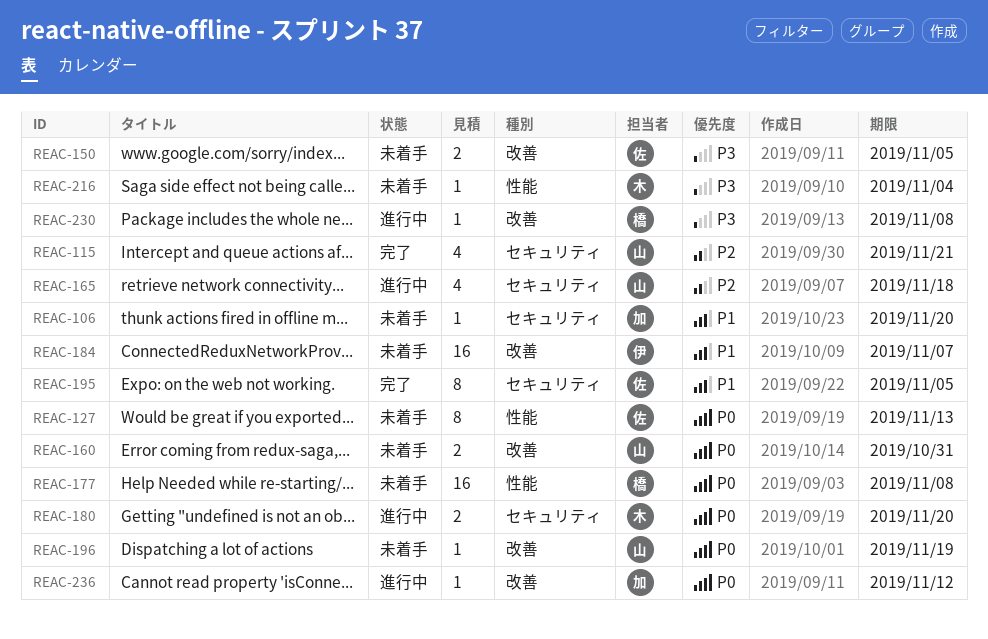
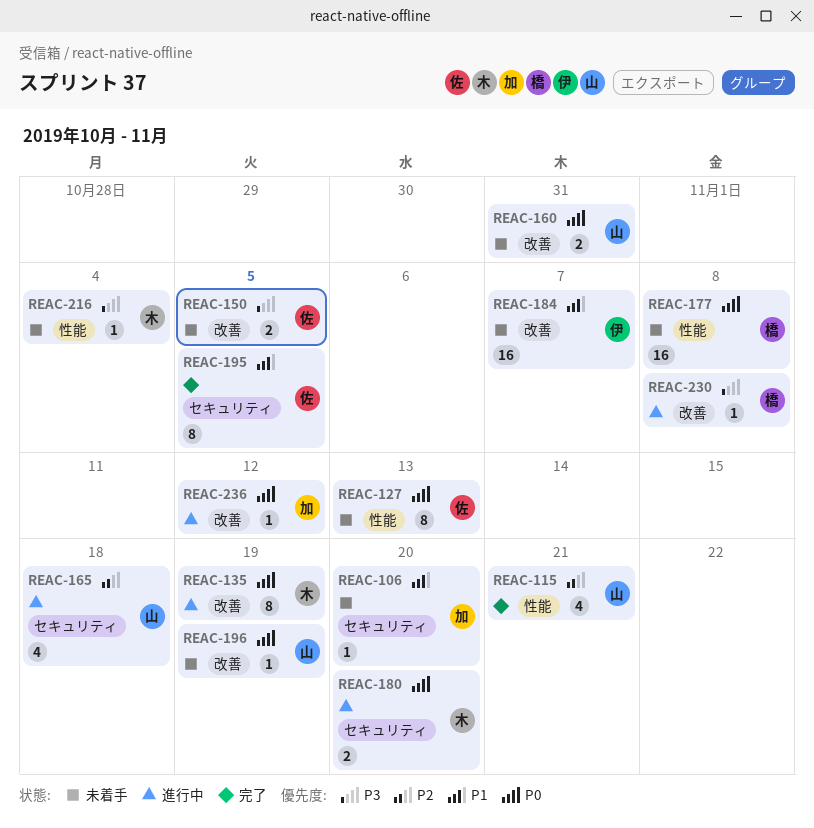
REAC-115, label: セキュリティ -> 性能
REAC-135: none -> present

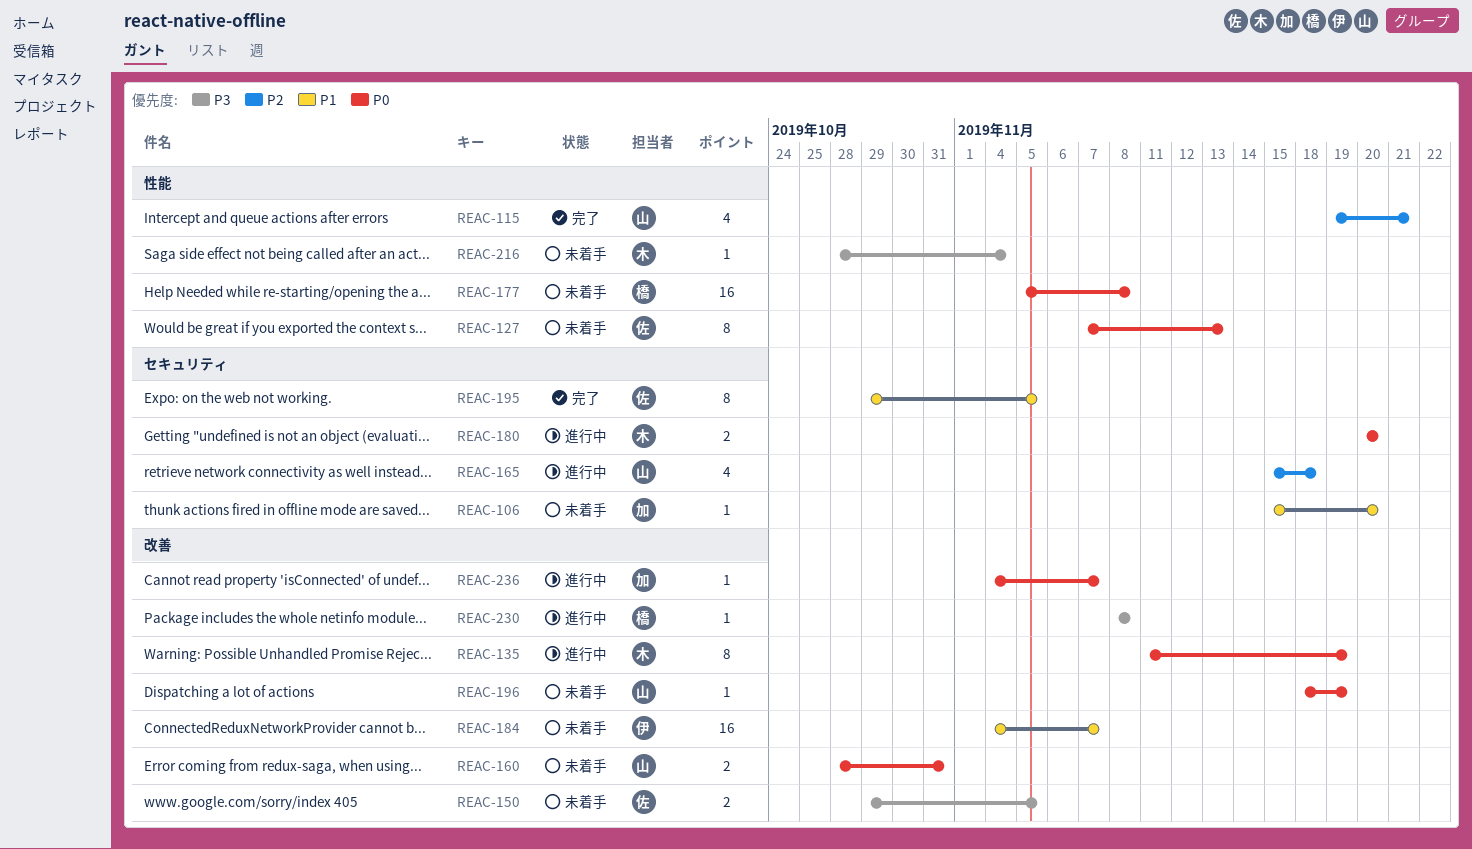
REAC-236, due: Nov 12 -> Nov 7

